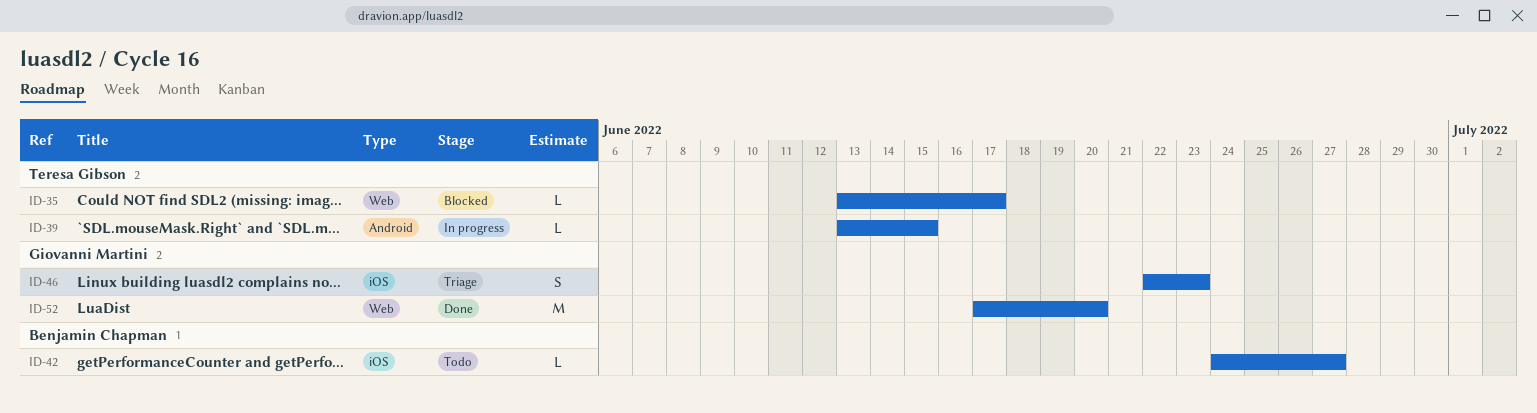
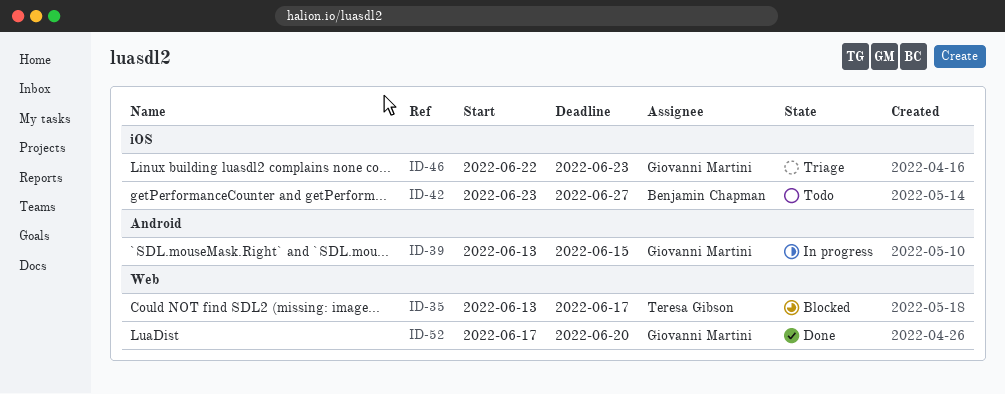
ID-39, owner: Teresa Gibson -> Giovanni Martini
ID-42, start: Jun 24 -> Jun 23

